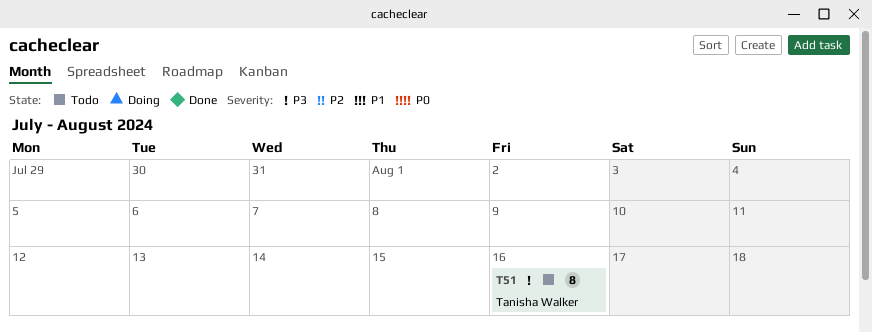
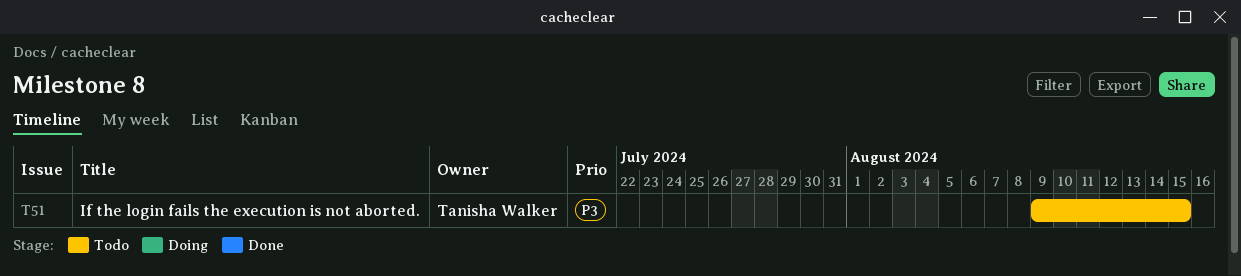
T51, due: Aug 16 -> Aug 15

